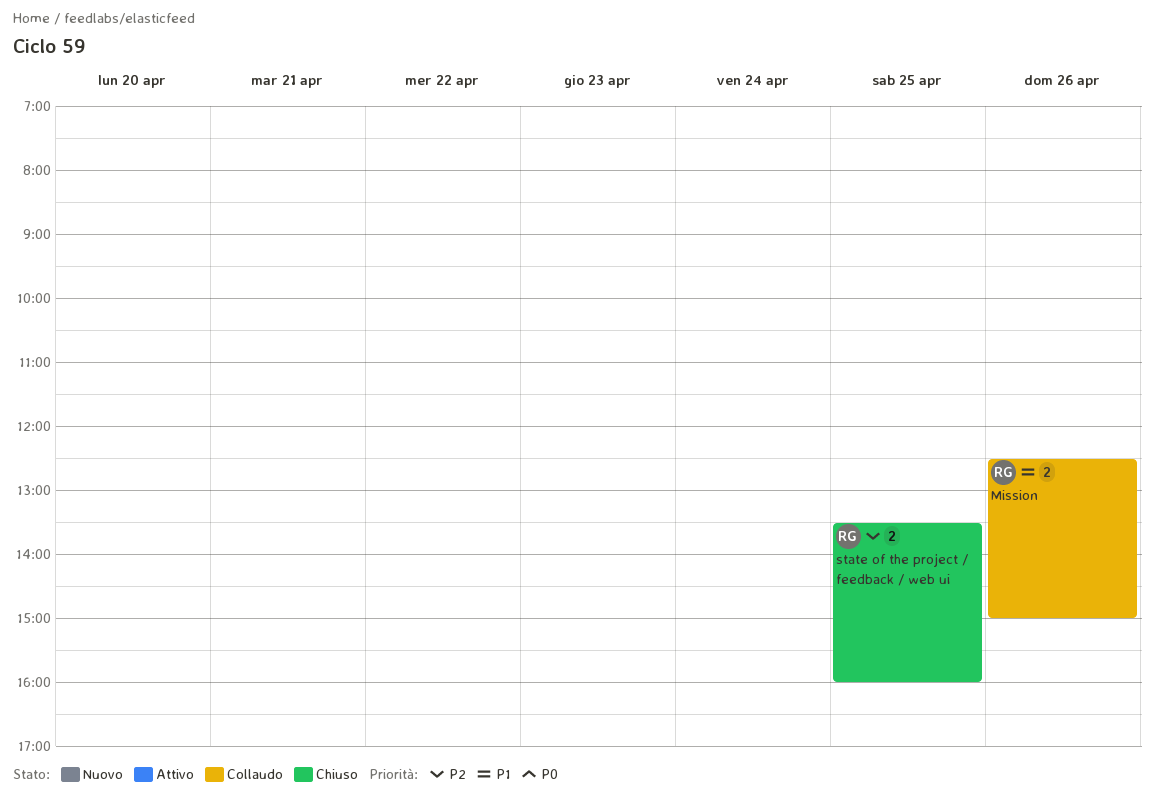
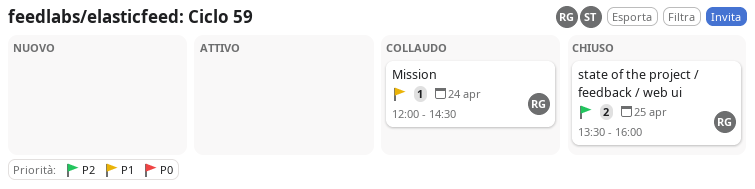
Mission, estimate: 2 -> 1
Mission, day: Apr 26 -> Apr 24
Mission, begins: 12:30 -> 12:00
Mission, ends: 15:00 -> 14:30

